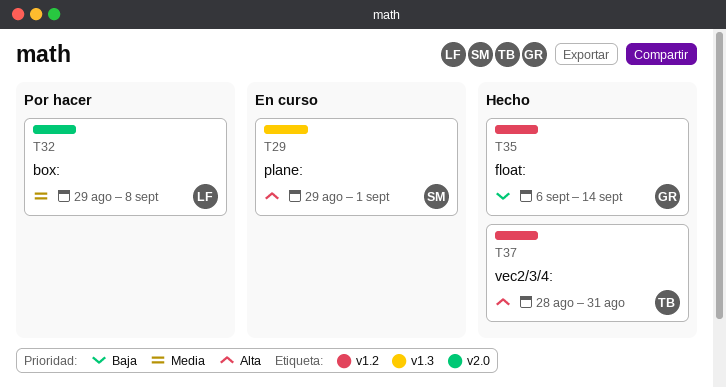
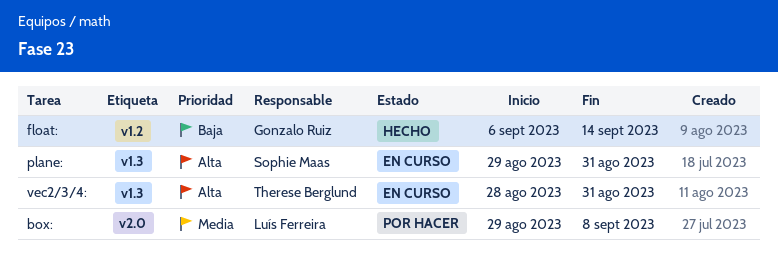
plane:, due: Sep 1 -> Aug 31
vec2/3/4:, status: Hecho -> En curso
vec2/3/4:, label: v1.2 -> v1.3

